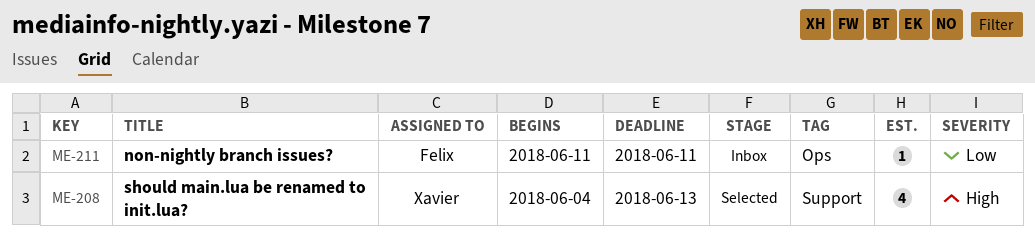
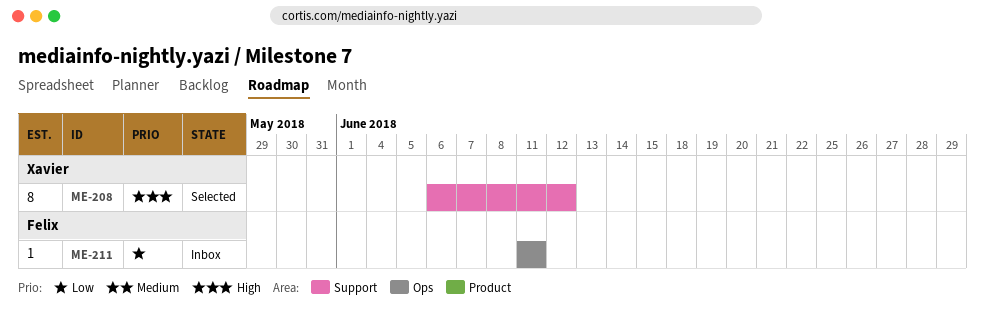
ME-208, estimate: 4 -> 8
ME-208, start: Jun 4 -> Jun 6
ME-208, due: Jun 13 -> Jun 12

